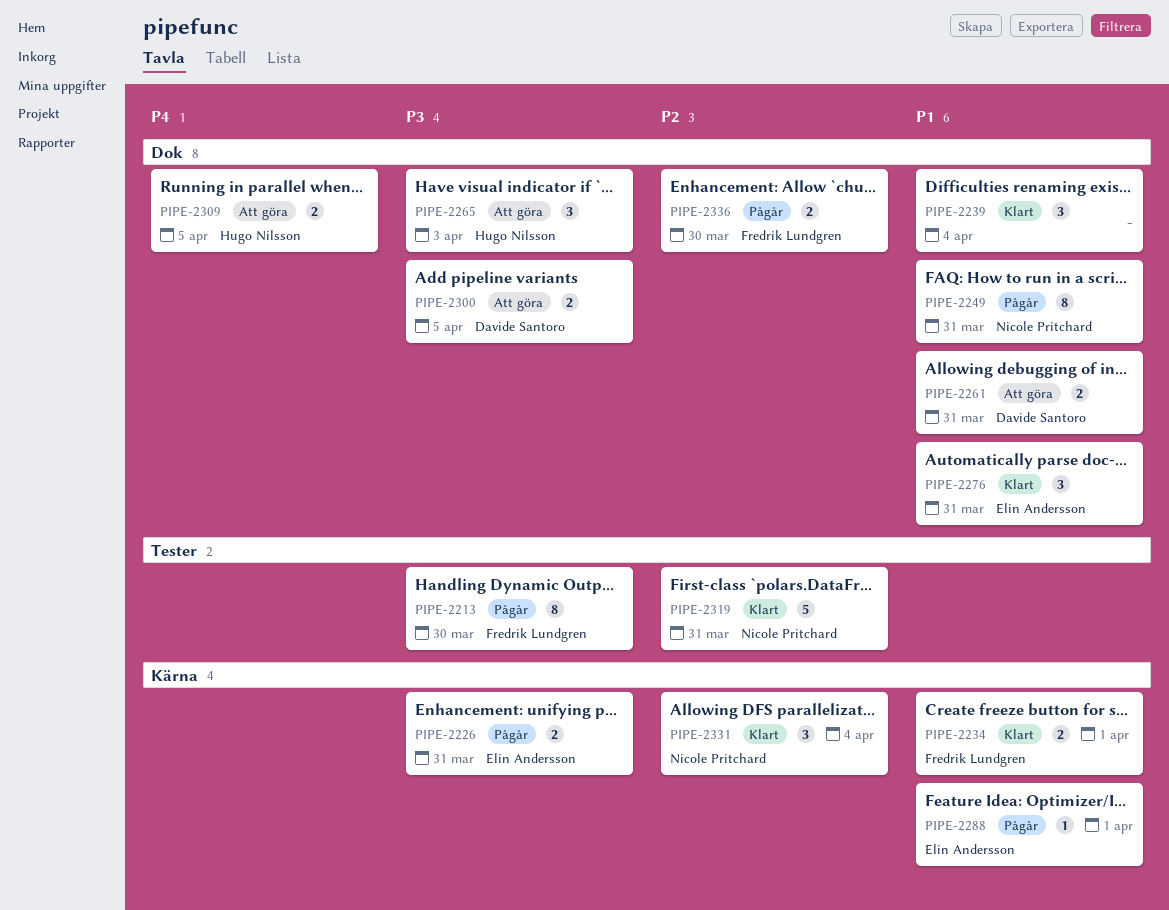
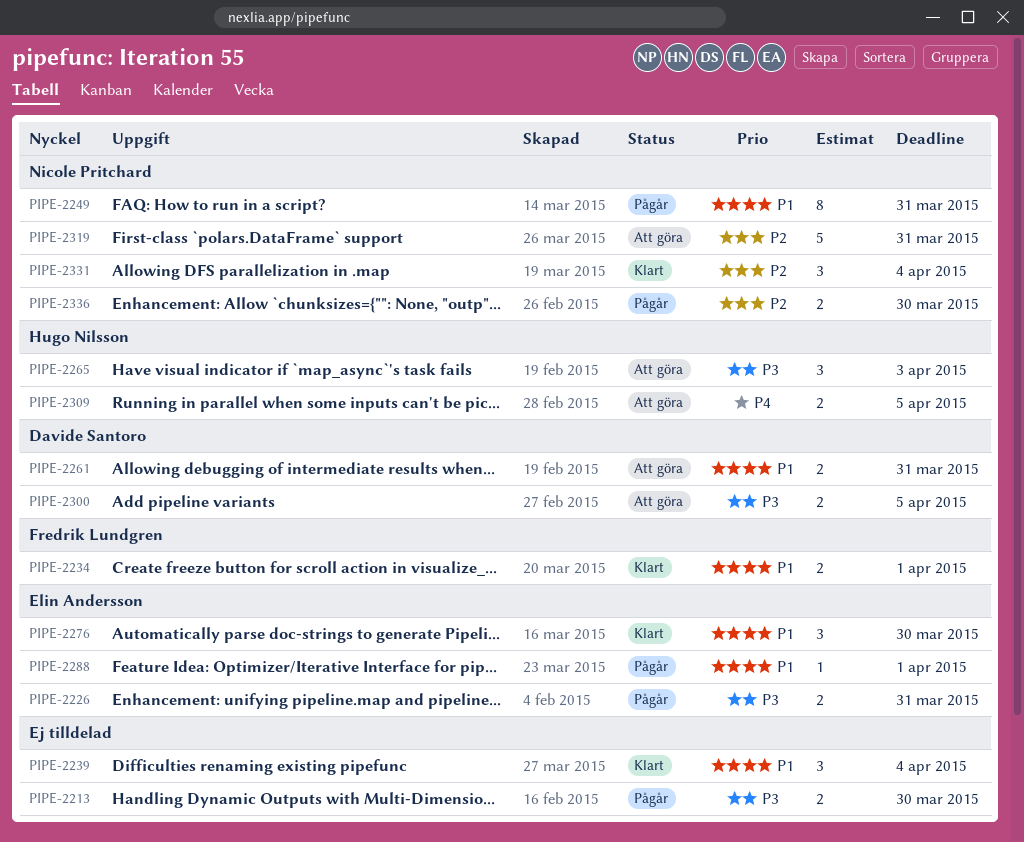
PIPE-2213, owner: Fredrik Lundgren -> none
PIPE-2213, estimate: 8 -> 2
PIPE-2276, due: Mar 31 -> Mar 30
PIPE-2319, status: Klart -> Att göra
PIPE-2336, owner: Fredrik Lundgren -> Nicole Pritchard

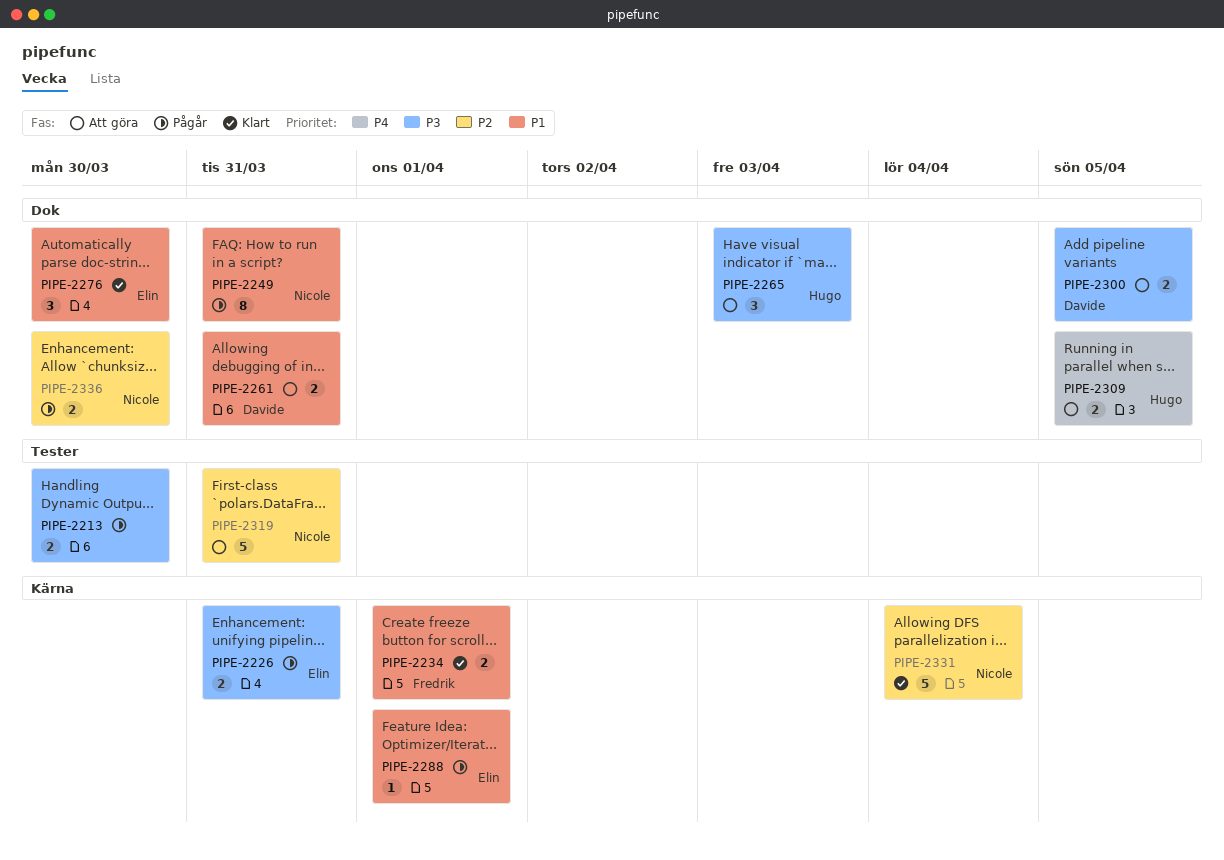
PIPE-2239: present -> none
PIPE-2331, estimate: 3 -> 5

